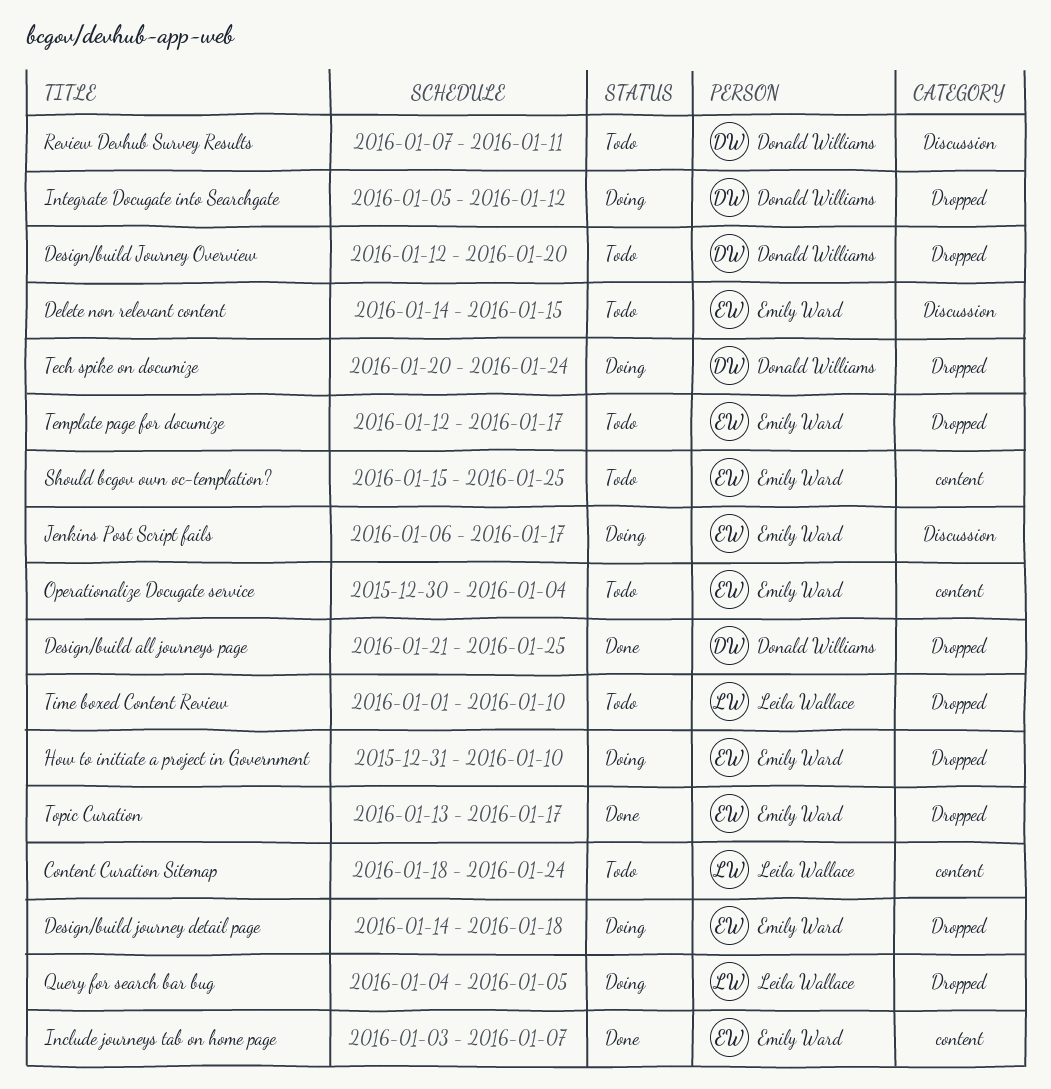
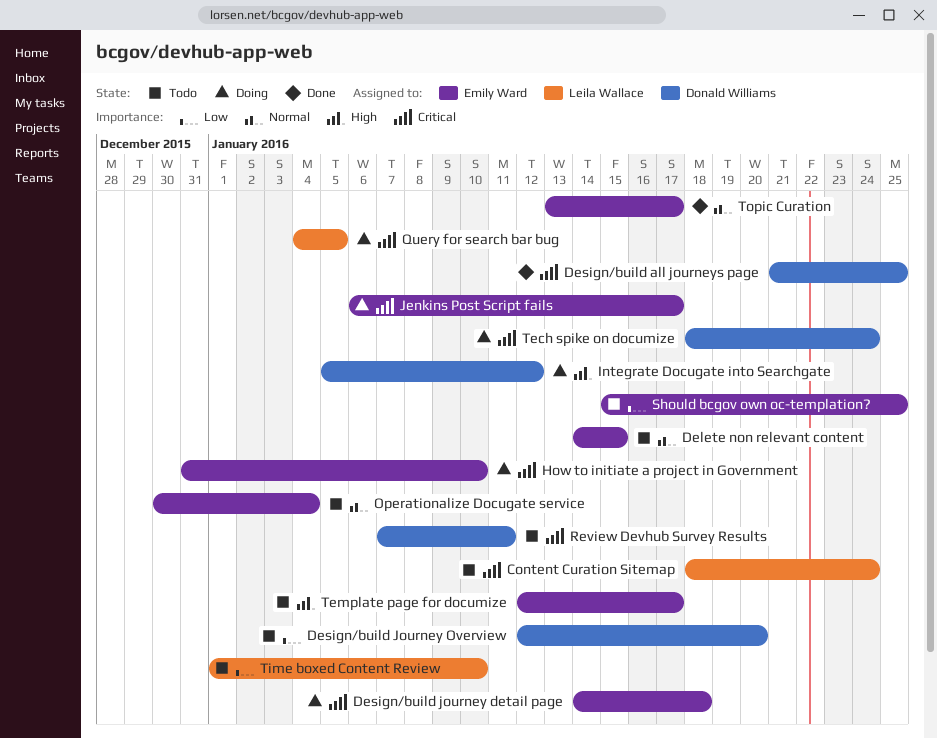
Include journeys tab on home page: present -> none
Tech spike on documize, start: Jan 20 -> Jan 18

